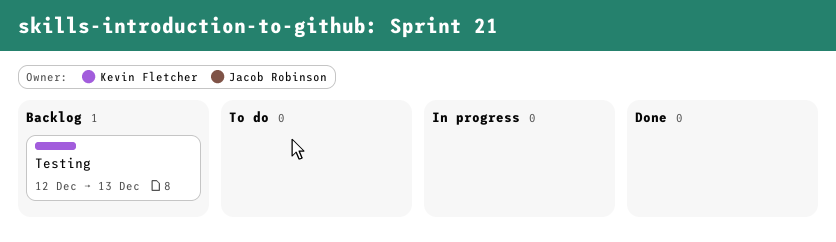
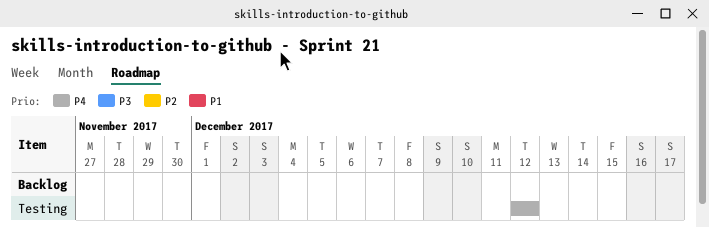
Testing, due: Dec 13 -> Dec 12

